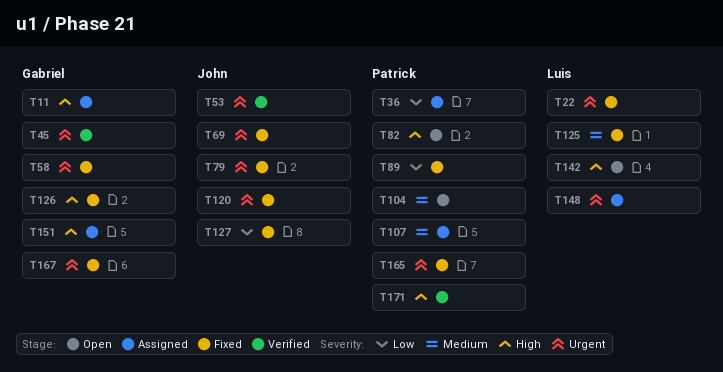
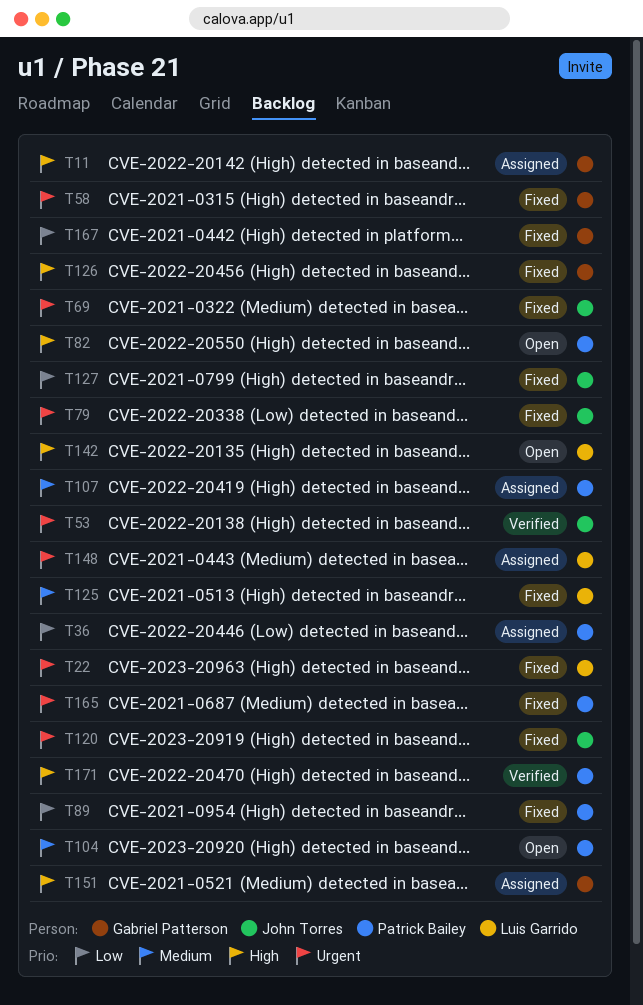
T45: present -> none
T167, priority: Urgent -> Low

